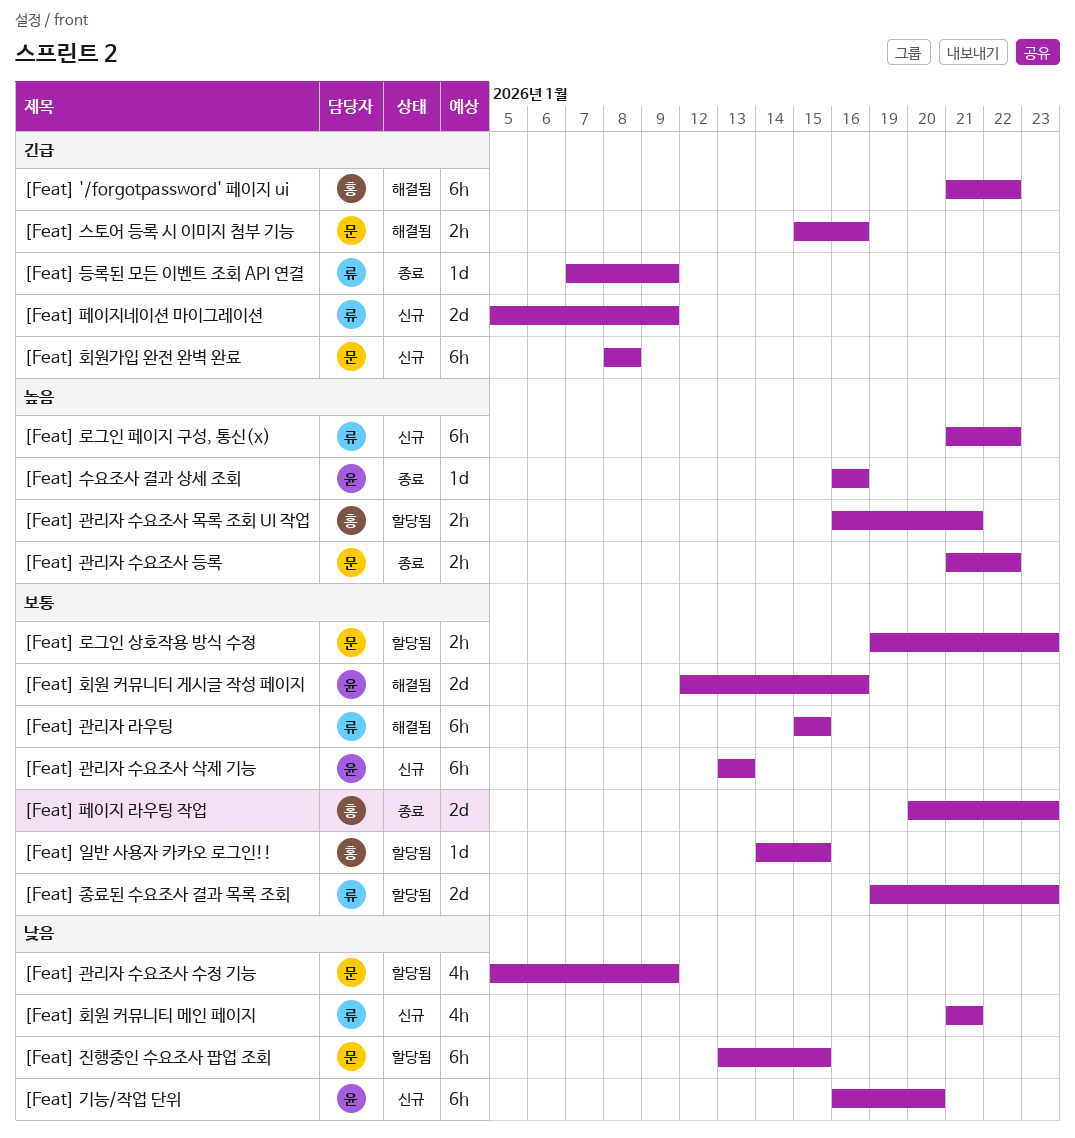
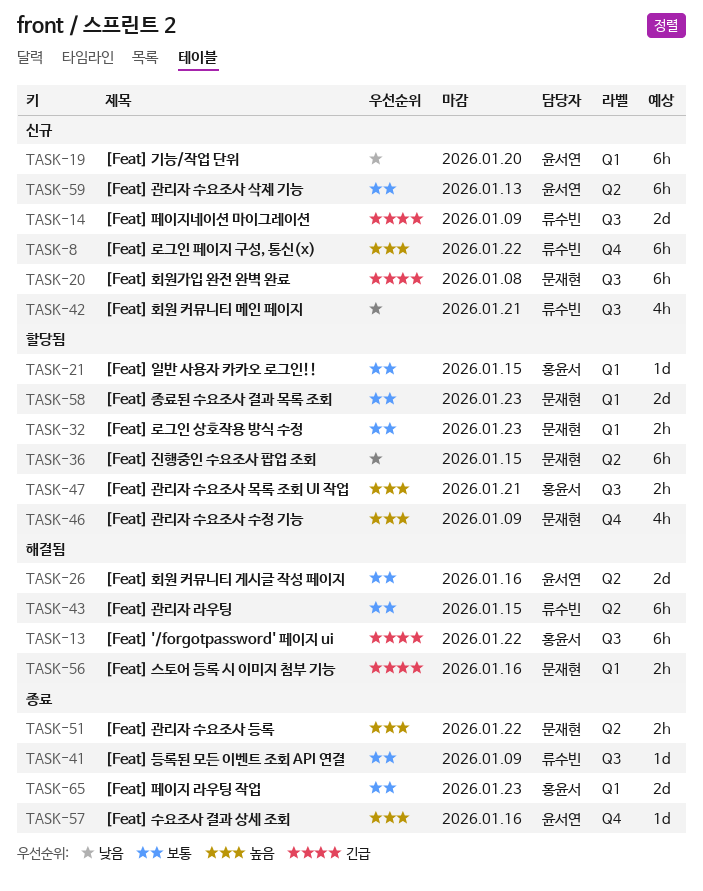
[Feat] 관리자 수요조사 수정 기능, priority: 낮음 -> 높음
[Feat] 등록된 모든 이벤트 조회 API 연결, priority: 긴급 -> 보통
[Feat] 종료된 수요조사 결과 목록 조회, owner: 류수빈 -> 문재현

